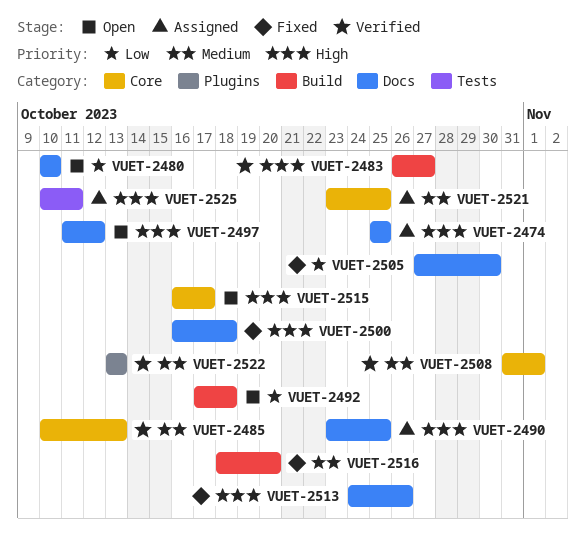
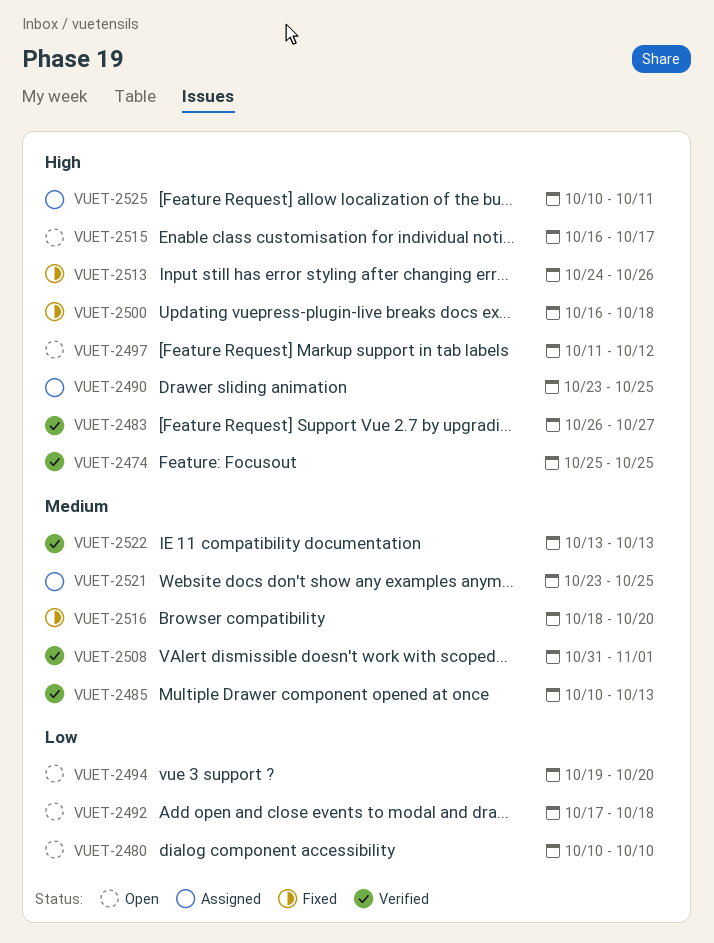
VUET-2474, status: Assigned -> Verified
VUET-2494: none -> present
VUET-2505: present -> none

